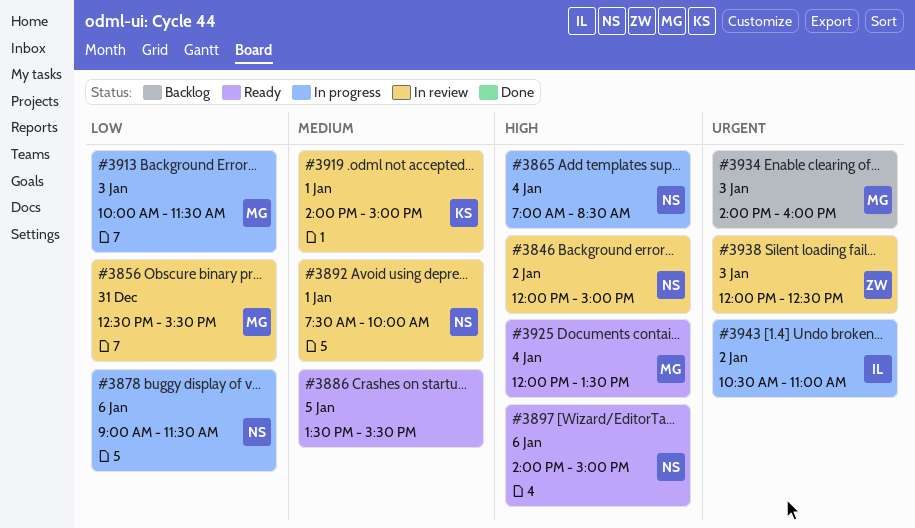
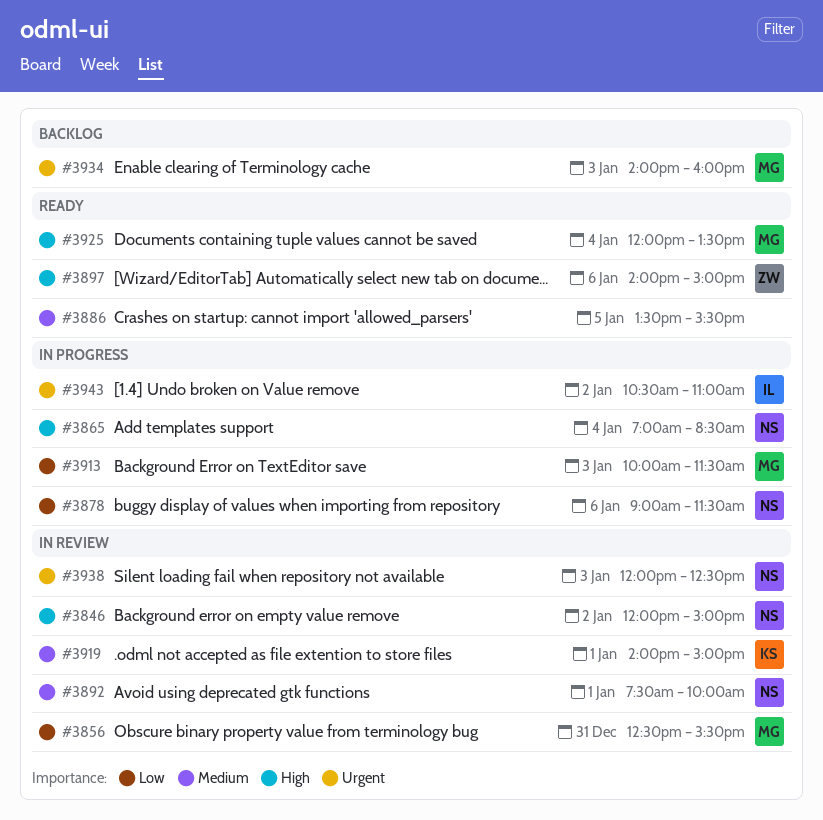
#3897, owner: NS -> ZW
#3938, owner: ZW -> NS

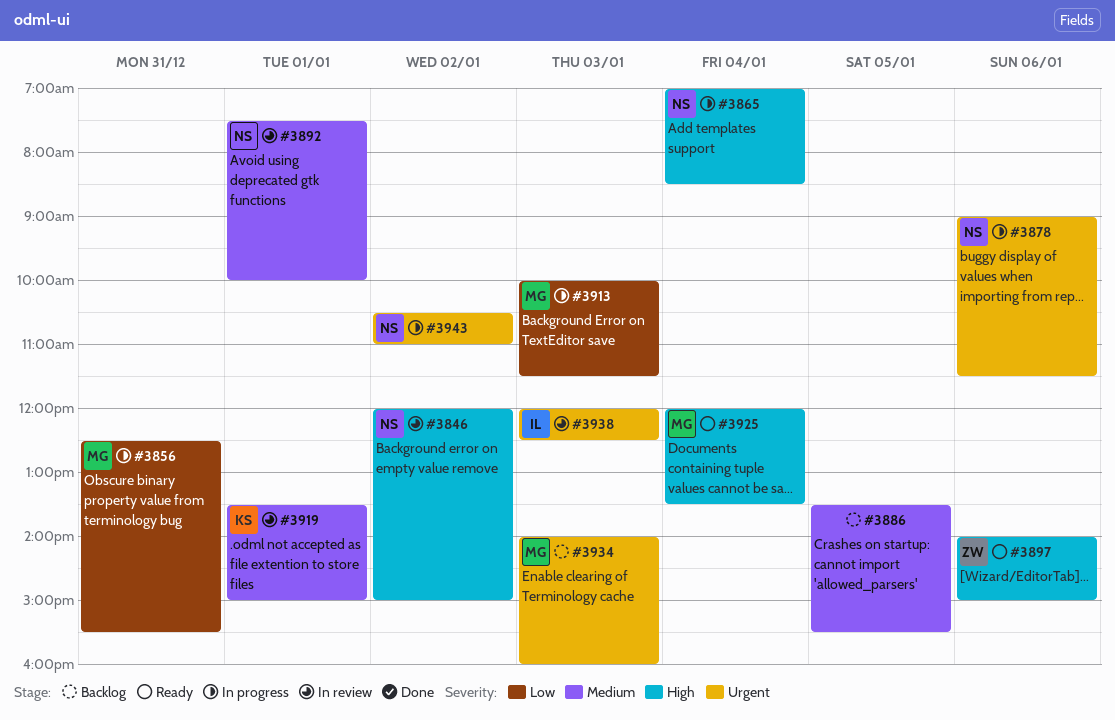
#3856, status: In review -> In progress
#3878, priority: Low -> Urgent
#3886, status: Ready -> Backlog
#3919, begins: 14:00 -> 13:30
#3938, owner: NS -> IL
#3943, owner: IL -> NS

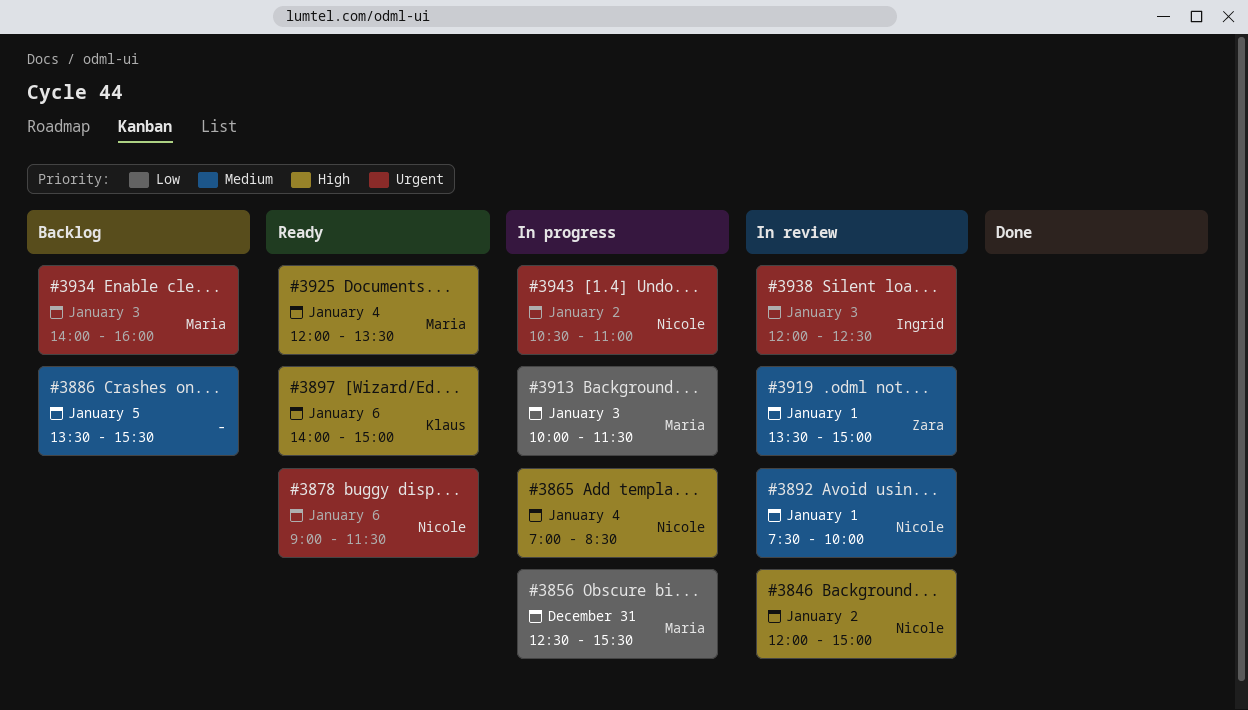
#3878, status: In progress -> Ready
#3897, owner: Zara -> Klaus
#3919, owner: Klaus -> Zara

